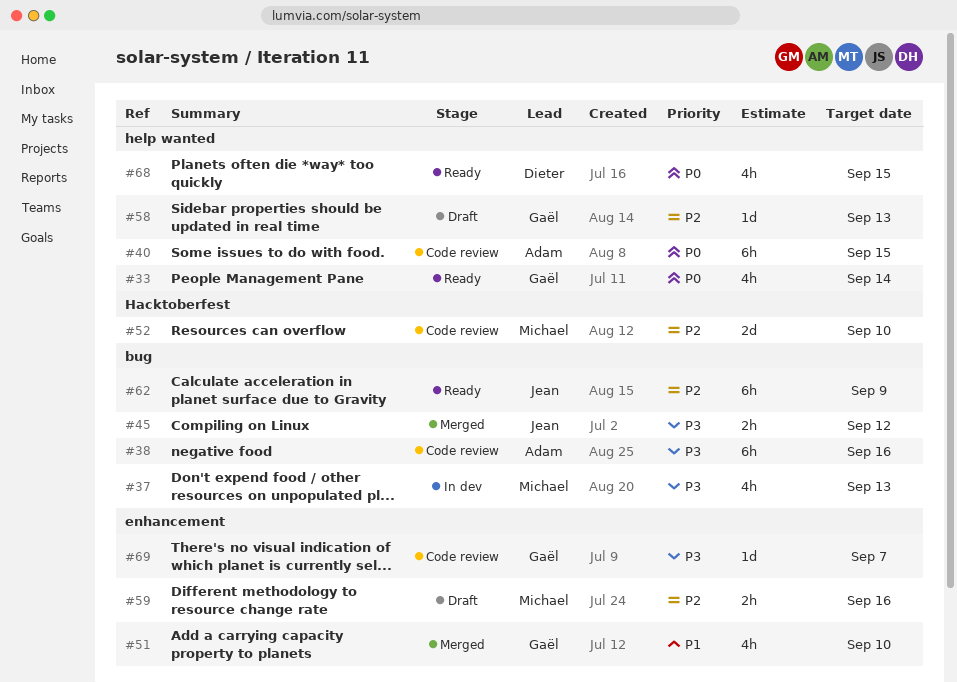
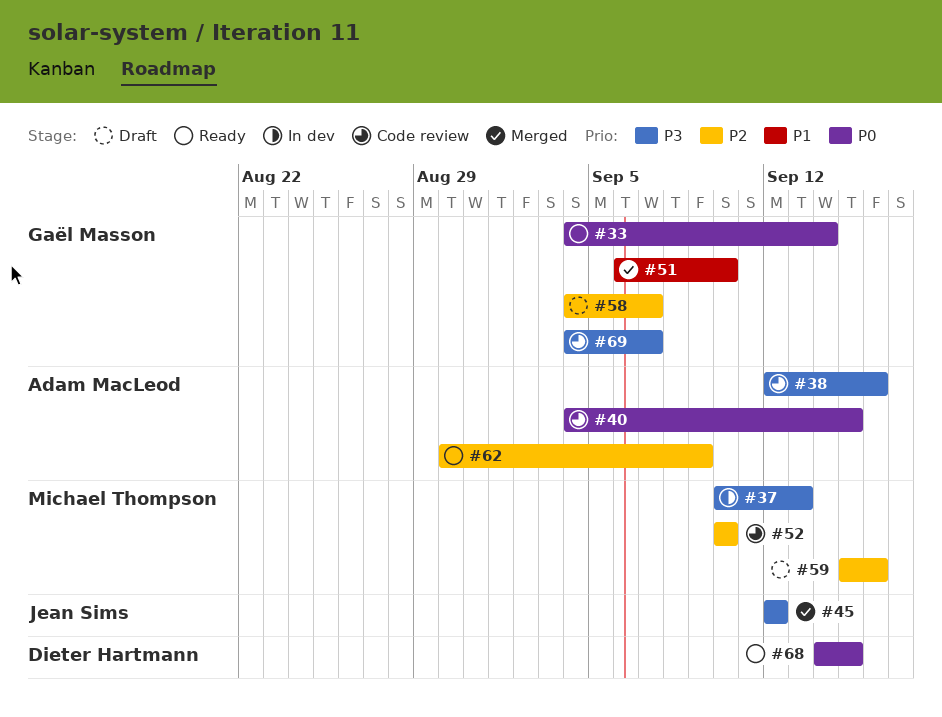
#58, due: Sep 13 -> Sep 7
#62, owner: Jean Sims -> Adam MacLeod

